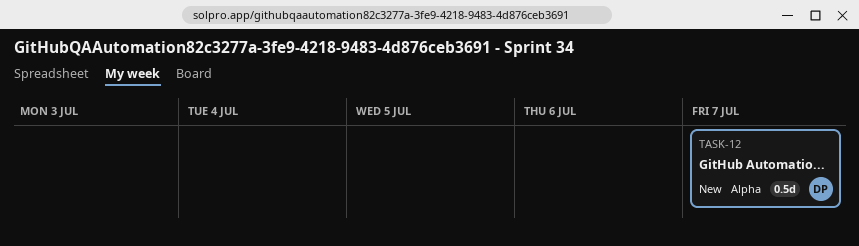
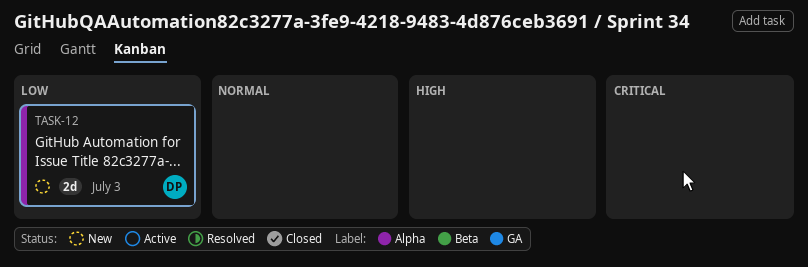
TASK-12, estimate: 0.5d -> 2d
TASK-12, due: Jul 7 -> Jul 3

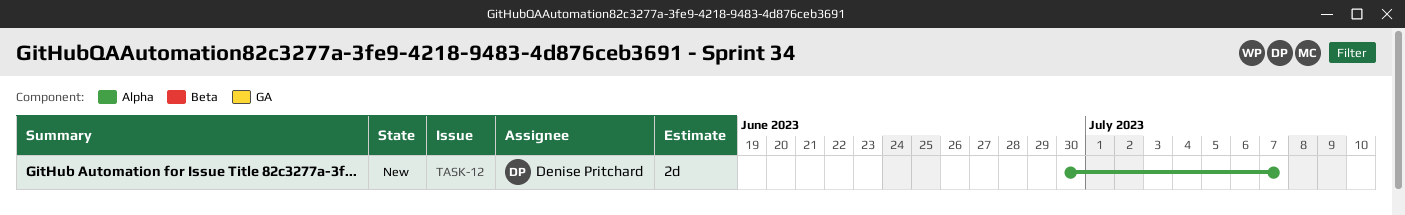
TASK-12, due: Jul 3 -> Jul 7

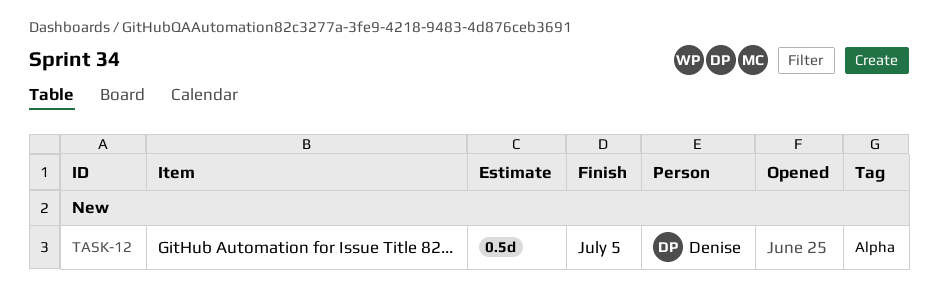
TASK-12, estimate: 2d -> 0.5d
TASK-12, due: Jul 7 -> Jul 5

